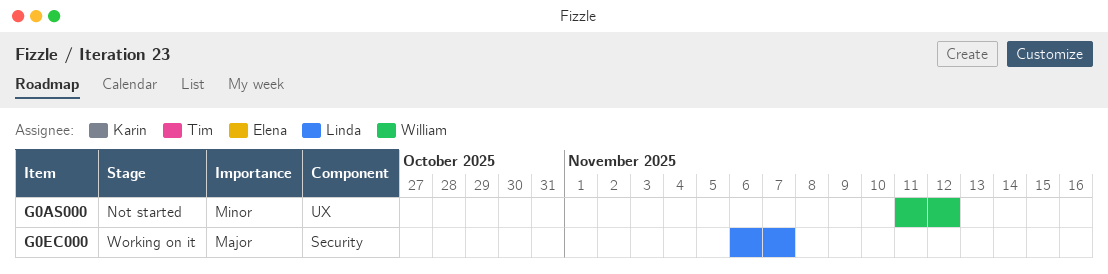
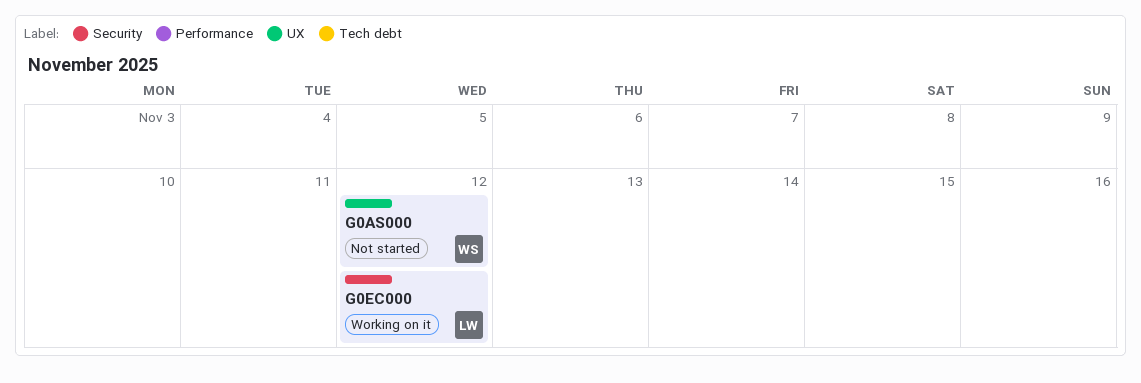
G0EC000, due: Nov 7 -> Nov 12

